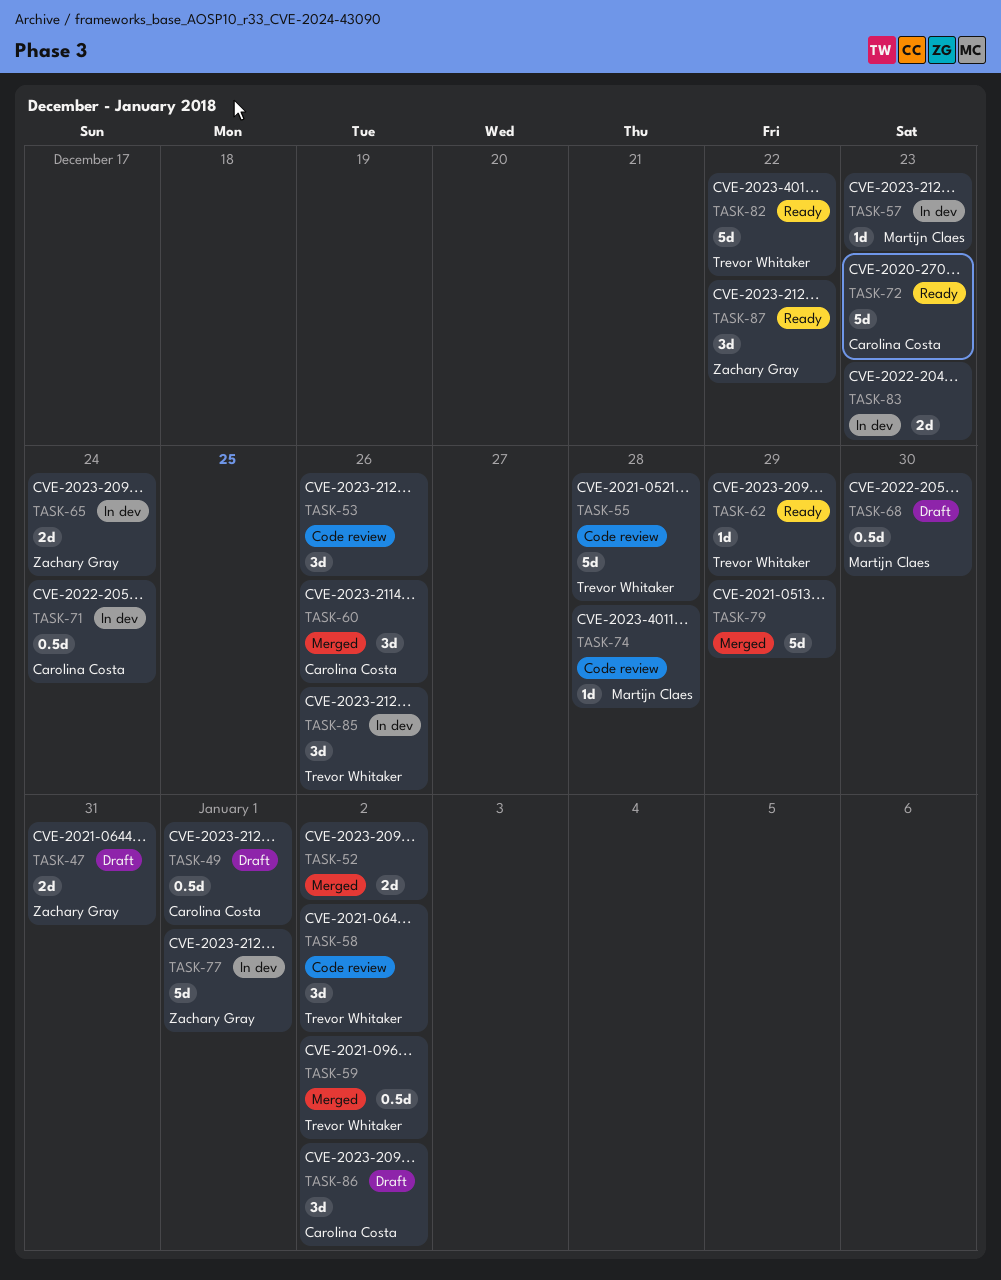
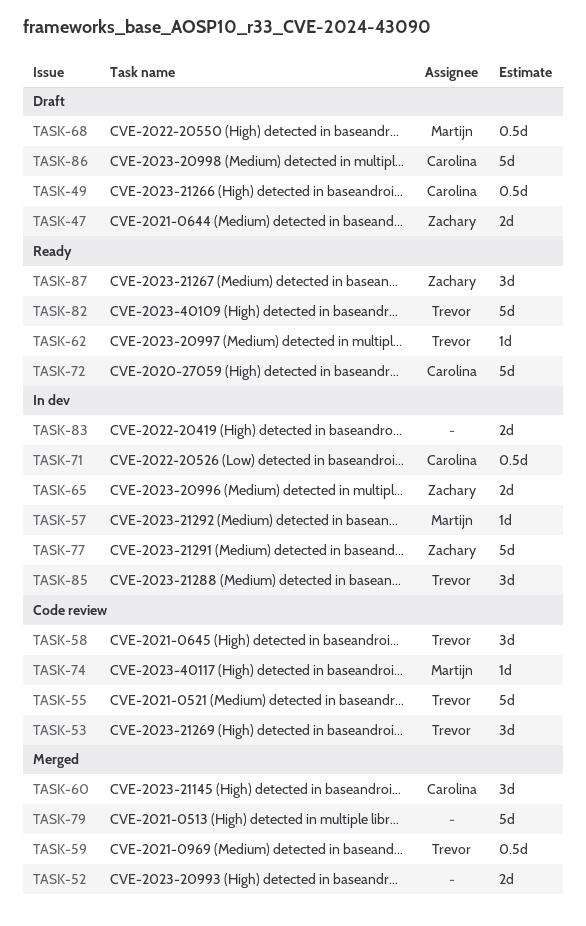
TASK-53, owner: none -> Trevor Whitaker
TASK-86, estimate: 3d -> 5d

